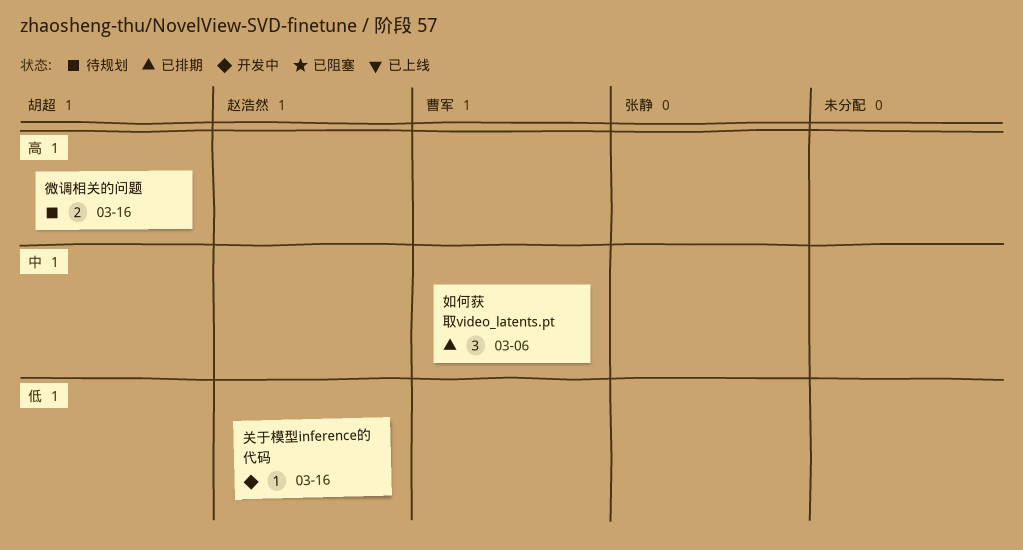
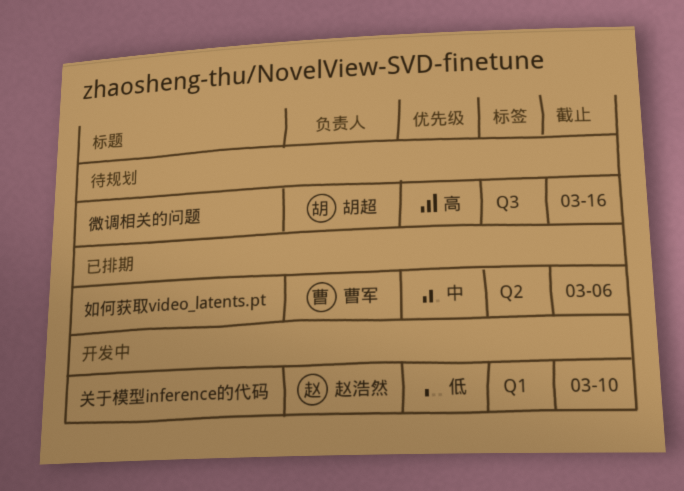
关于模型inference的代码, due: Mar 16 -> Mar 10

